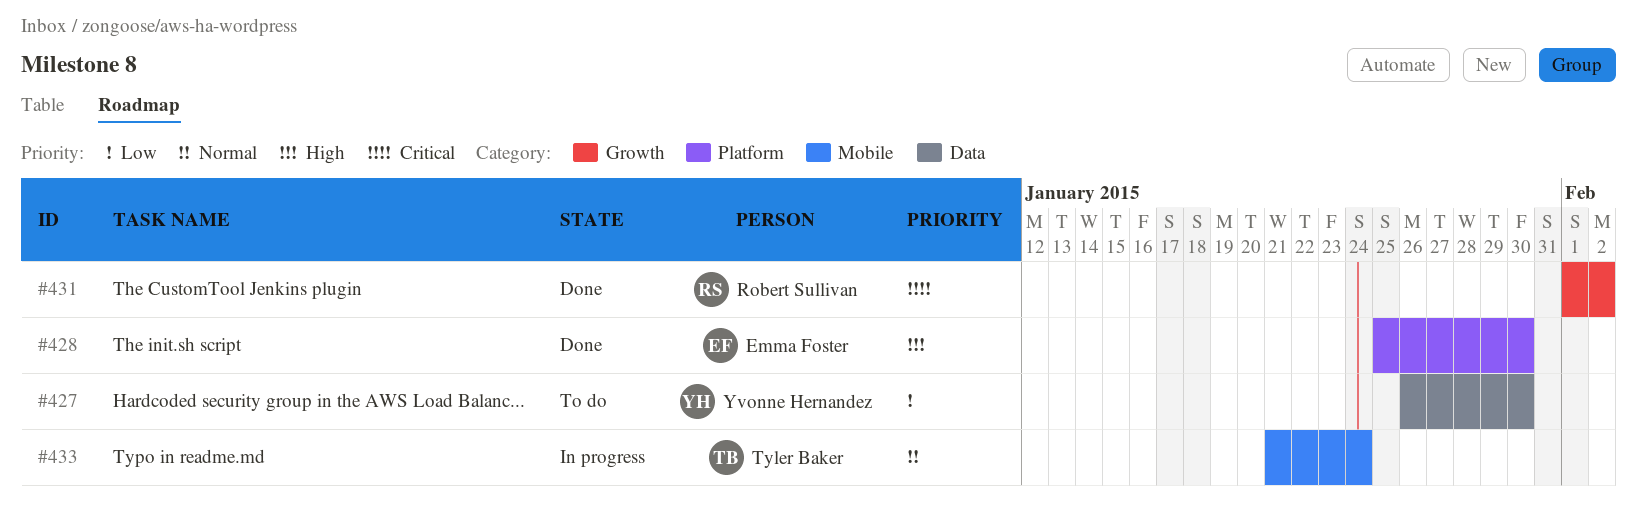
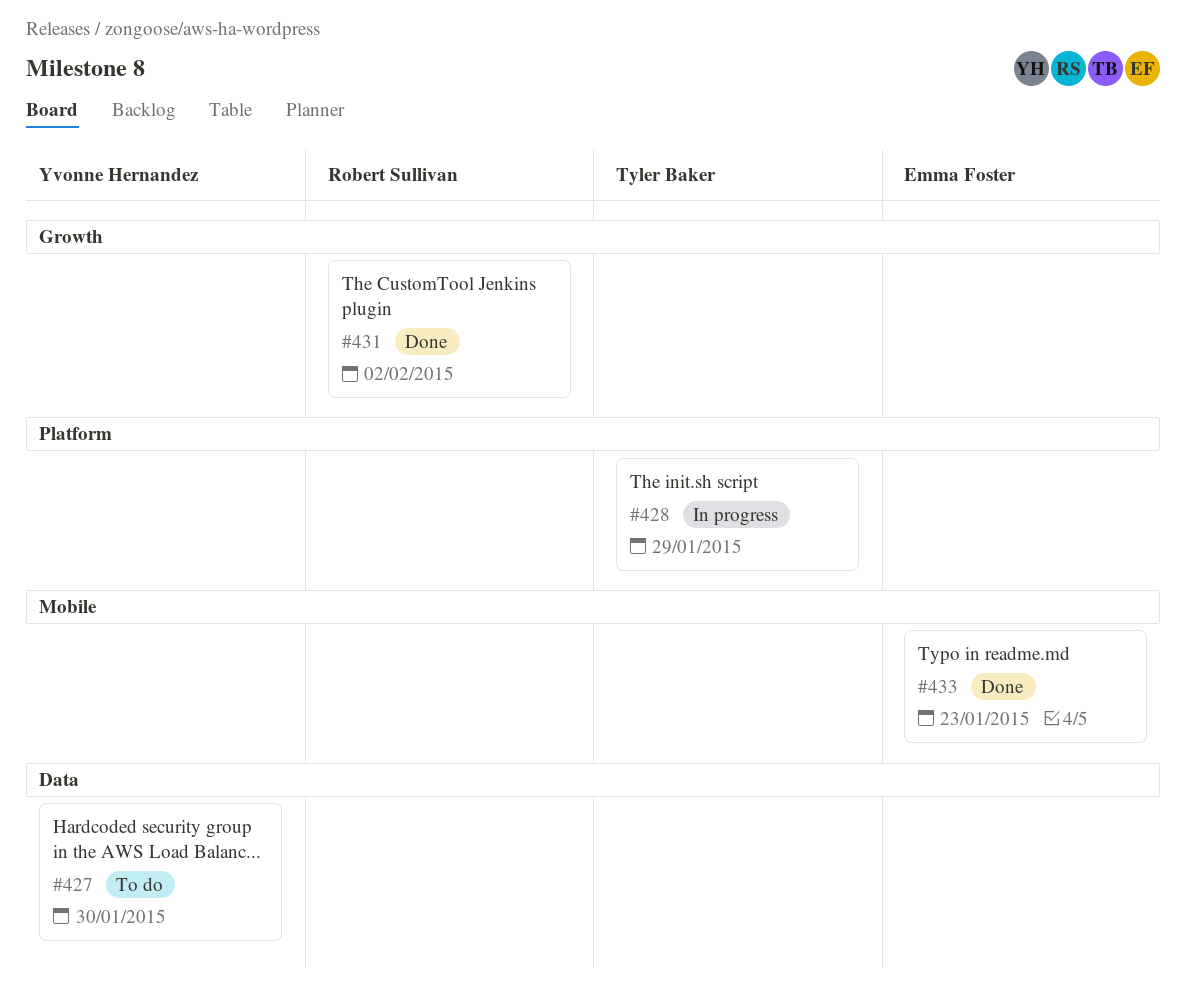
#428, status: Done -> In progress
#428, owner: Emma Foster -> Tyler Baker
#428, due: Jan 30 -> Jan 29
#433, status: In progress -> Done
#433, owner: Tyler Baker -> Emma Foster
#433, due: Jan 24 -> Jan 23

